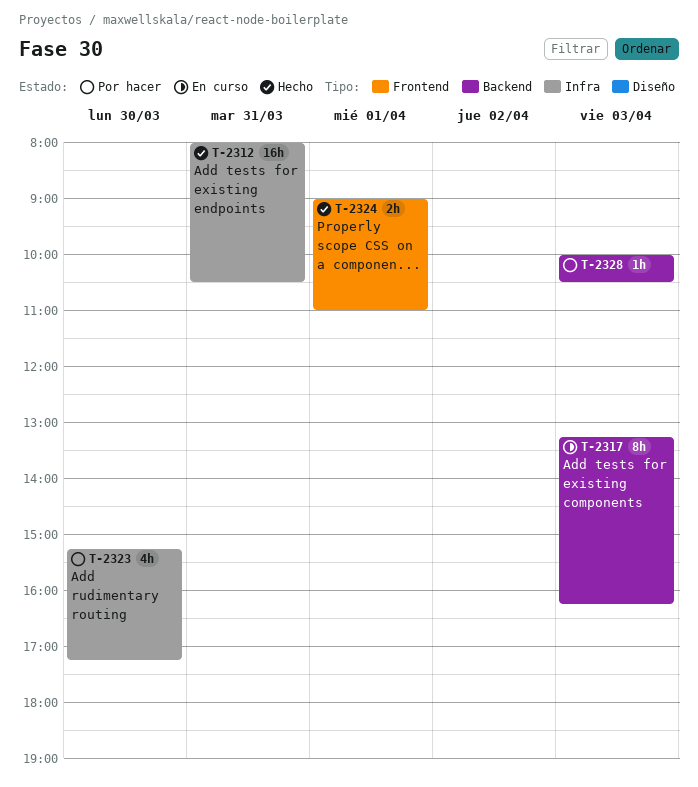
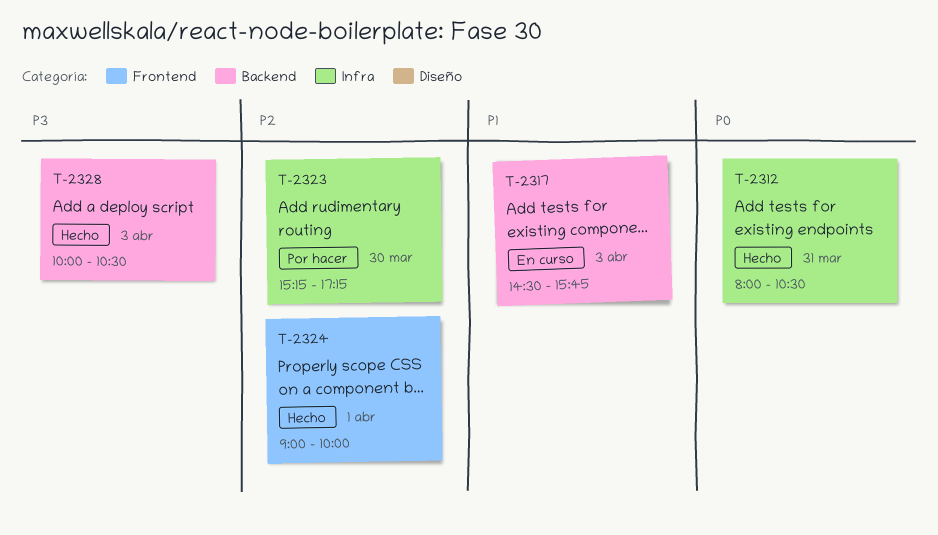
T-2317, begins: 13:15 -> 14:30
T-2317, ends: 16:15 -> 15:45
T-2324, ends: 11:00 -> 10:00
T-2328, status: Por hacer -> Hecho

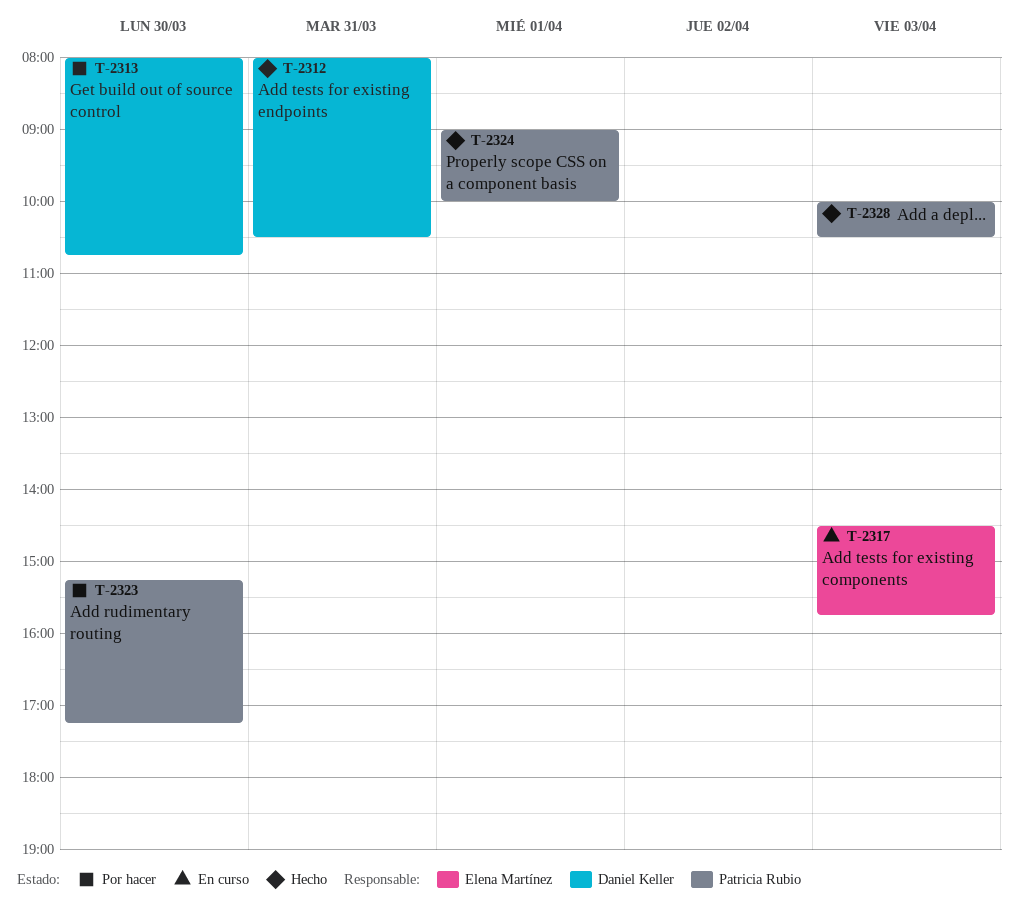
T-2313: none -> present

